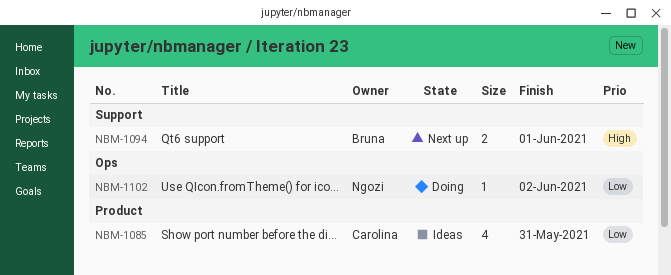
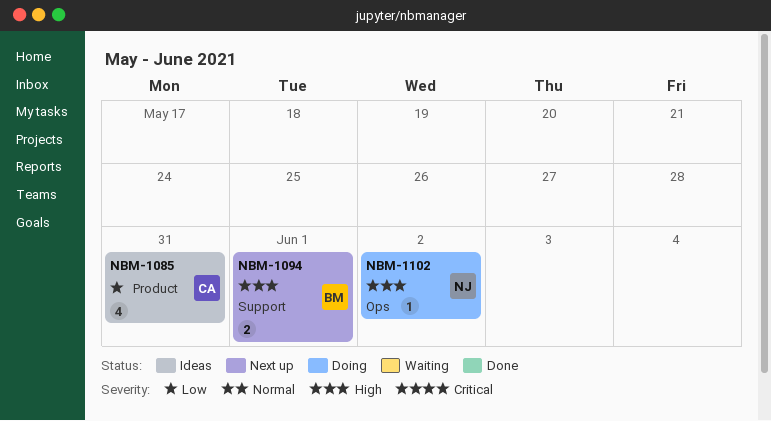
NBM-1102, priority: Low -> High

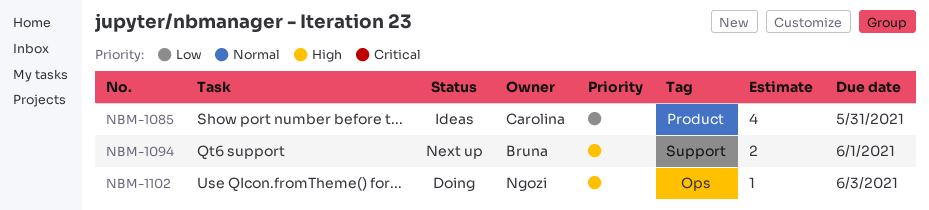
NBM-1102, due: Jun 2 -> Jun 3

